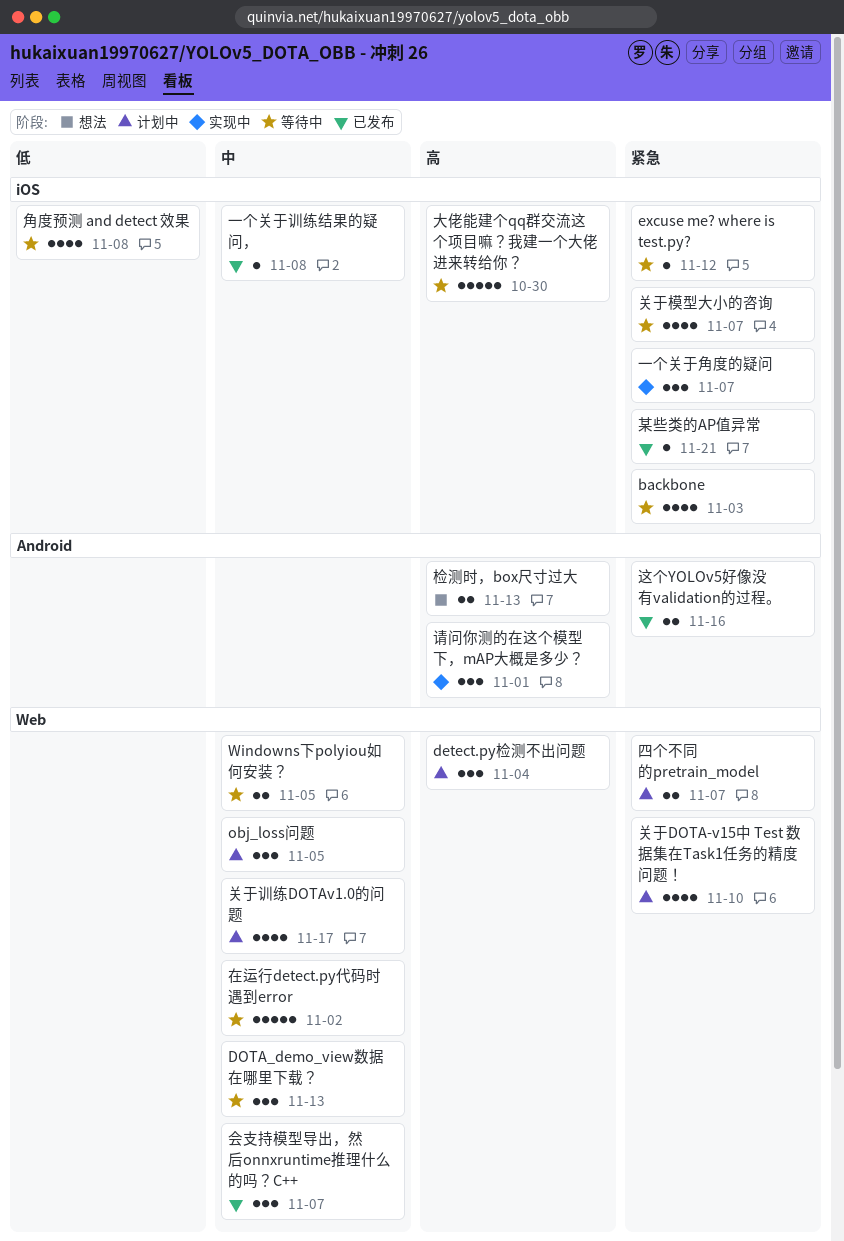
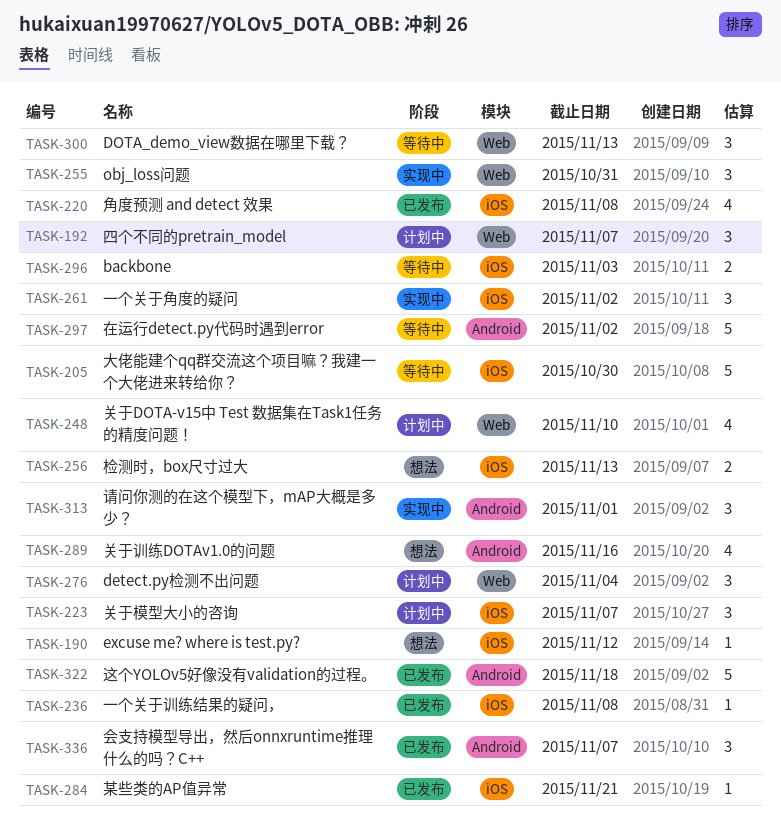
backbone, estimate: 4 -> 2
excuse me? where is test.py?, status: 等待中 -> 想法
obj_loss问题, status: 计划中 -> 实现中
obj_loss问题, due: Nov 5 -> Oct 31
Windowns下polyiou如何安装？: present -> none
一个关于角度的疑问, due: Nov 7 -> Nov 2
会支持模型导出，然后onnxruntime推理什么的吗？C++, label: Web -> Android
关于模型大小的咨询, status: 等待中 -> 计划中
关于模型大小的咨询, estimate: 4 -> 3
关于训练DOTAv1.0的问题, status: 计划中 -> 想法
关于训练DOTAv1.0的问题, label: Web -> Android
关于训练DOTAv1.0的问题, due: Nov 17 -> Nov 16
四个不同的pretrain_model, estimate: 2 -> 3
在运行detect.py代码时遇到error, label: Web -> Android
检测时，box尺寸过大, label: Android -> iOS
角度预测 and detect 效果, status: 等待中 -> 已发布
这个YOLOv5好像没有validation的过程。, estimate: 2 -> 5
这个YOLOv5好像没有validation的过程。, due: Nov 16 -> Nov 18

